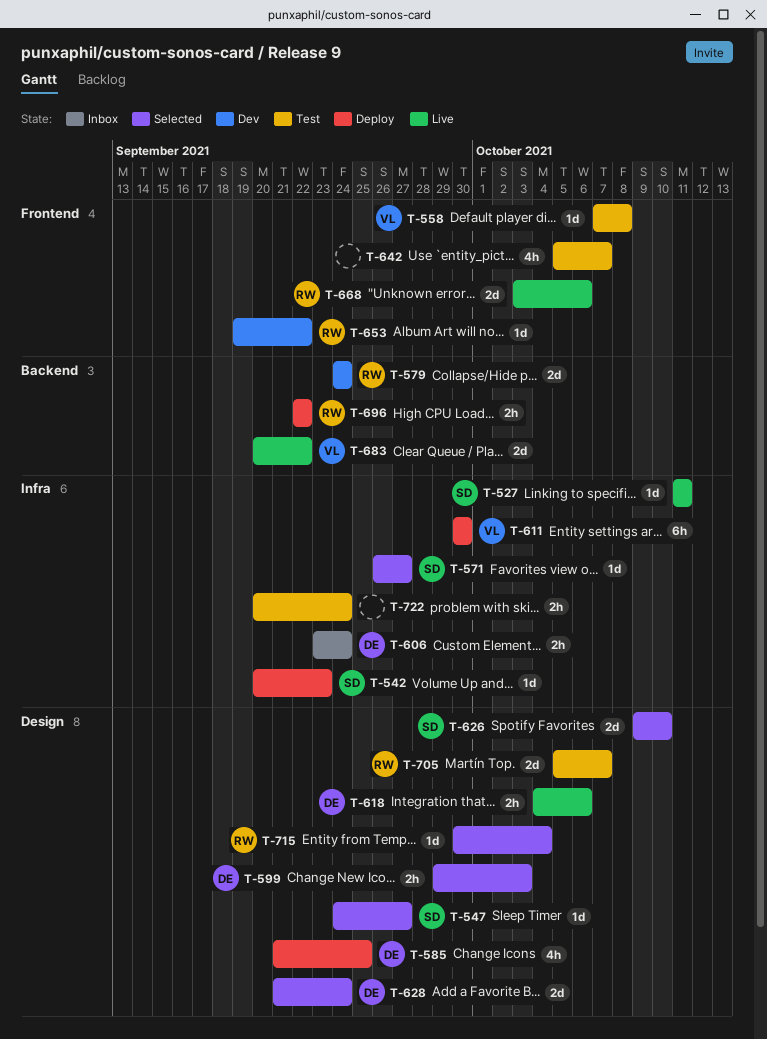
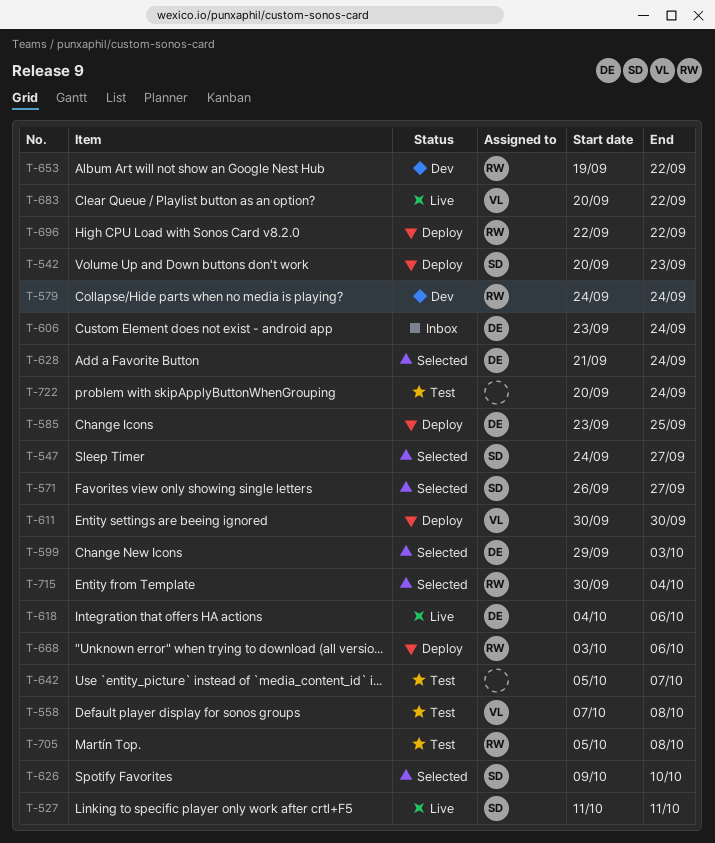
T-585, start: Sep 21 -> Sep 23
T-668, status: Live -> Deploy
T-705, due: Oct 7 -> Oct 8

